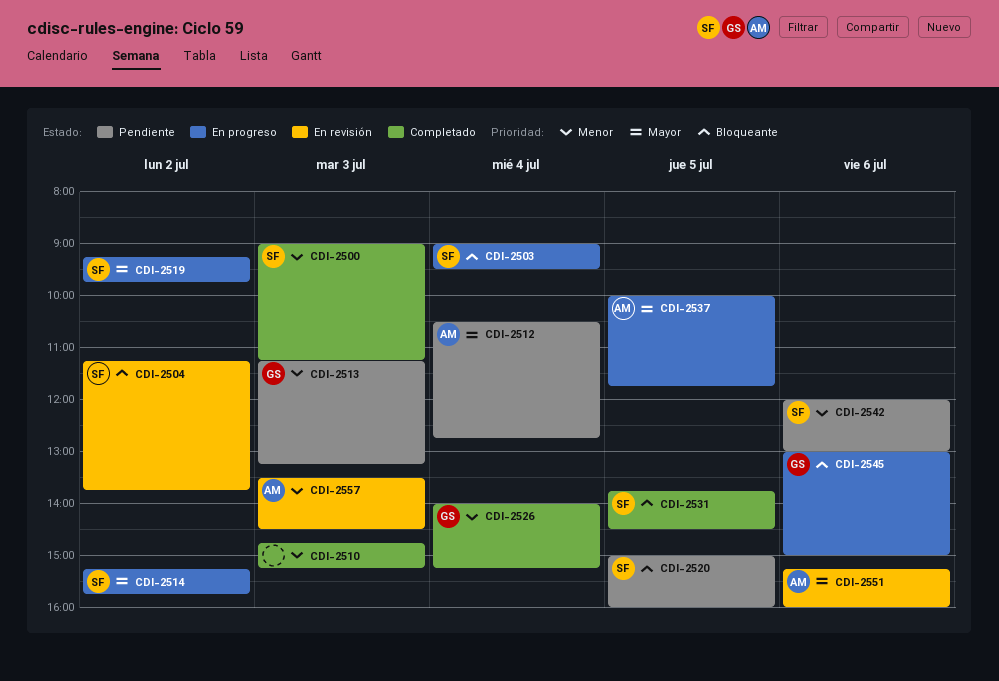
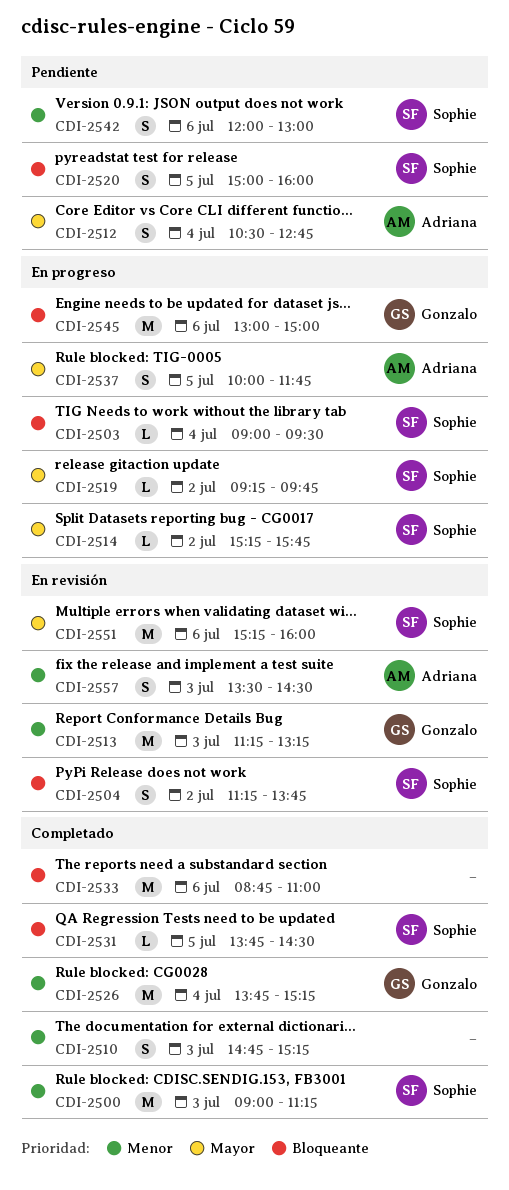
CDI-2513, status: Pendiente -> En revisión
CDI-2526, begins: 14:00 -> 13:45
CDI-2533: none -> present
CDI-2551, owner: Adriana -> Sophie

